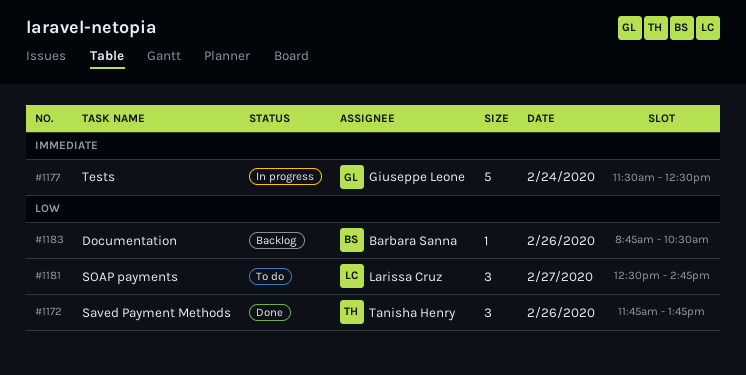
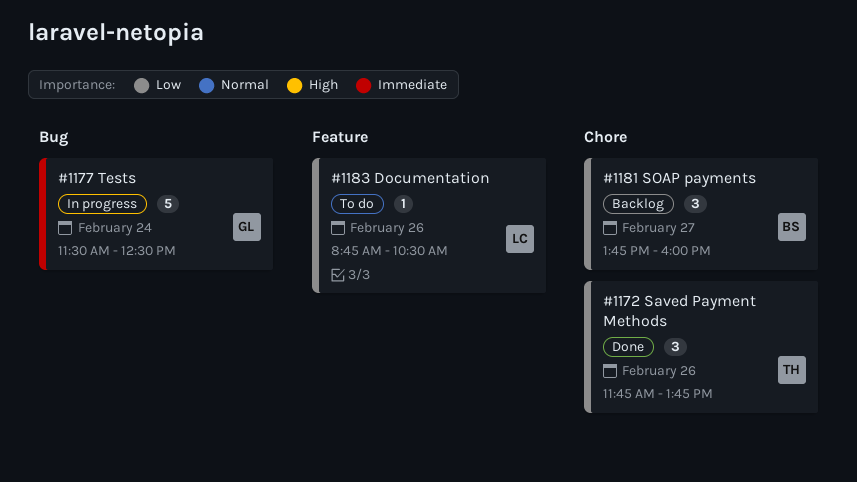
#1181, status: To do -> Backlog
#1181, owner: Larissa Cruz -> Barbara Sanna
#1181, begins: 12:30 -> 13:45
#1181, ends: 14:45 -> 16:00
#1183, status: Backlog -> To do
#1183, owner: Barbara Sanna -> Larissa Cruz

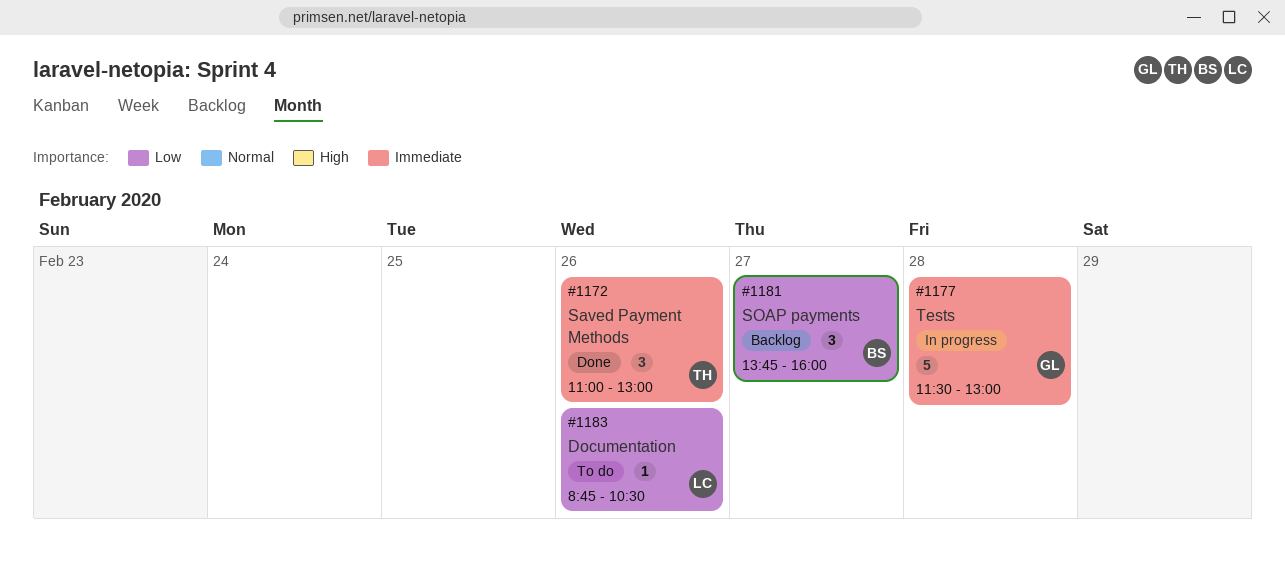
#1172, priority: Low -> Immediate
#1172, begins: 11:45 -> 11:00
#1172, ends: 13:45 -> 13:00
#1177, day: Feb 24 -> Feb 28
#1177, ends: 12:30 -> 13:00

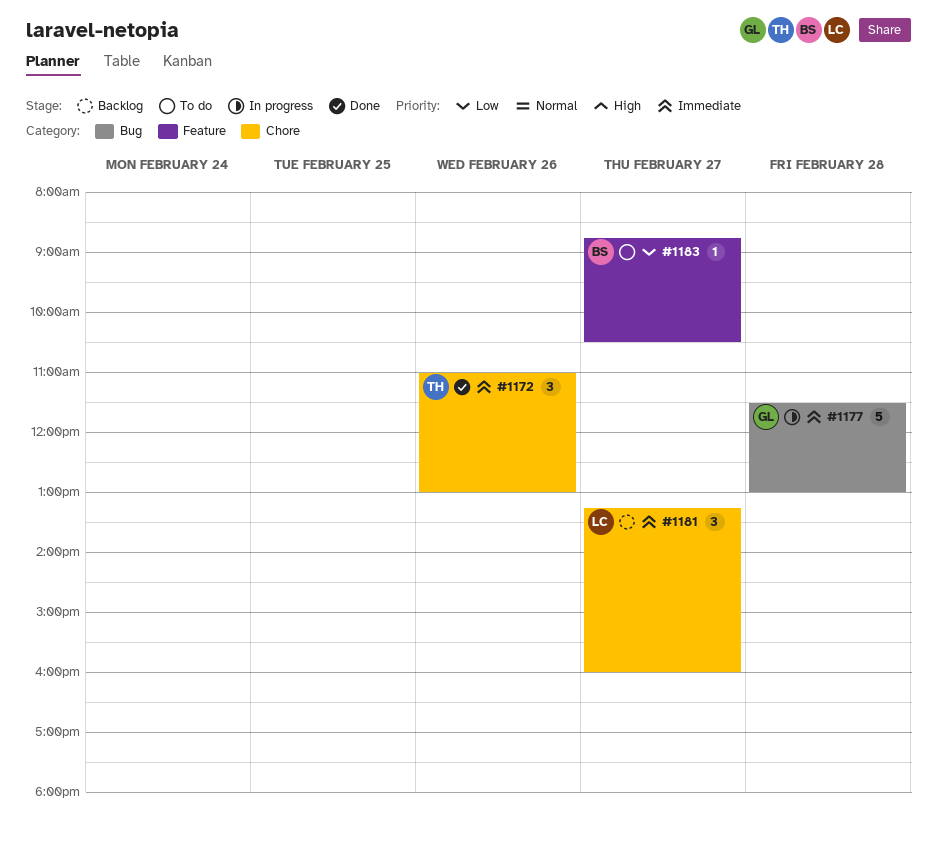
#1181, owner: BS -> LC
#1181, priority: Low -> Immediate
#1181, begins: 13:45 -> 13:15
#1183, owner: LC -> BS
#1183, day: Feb 26 -> Feb 27

